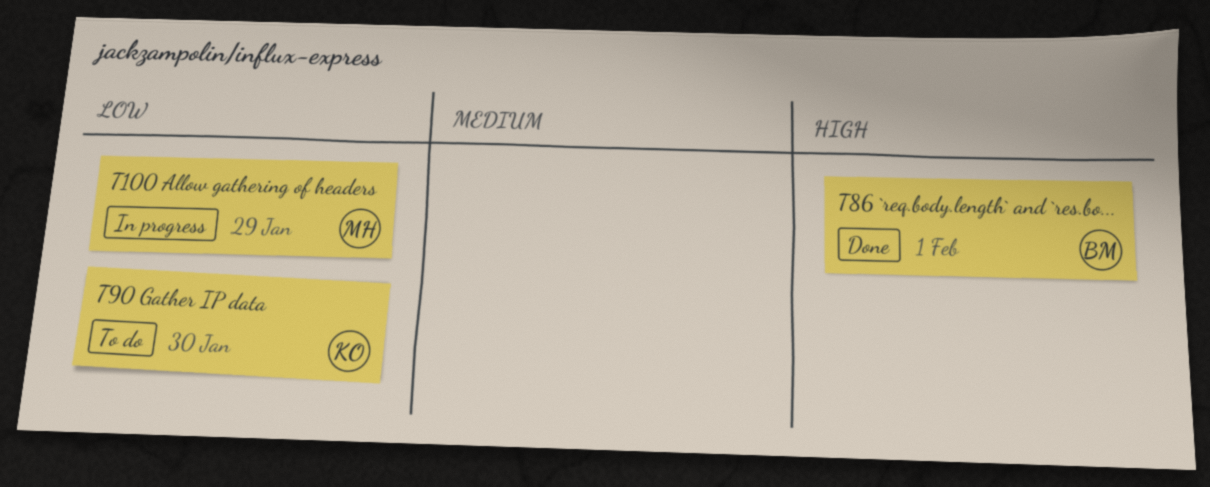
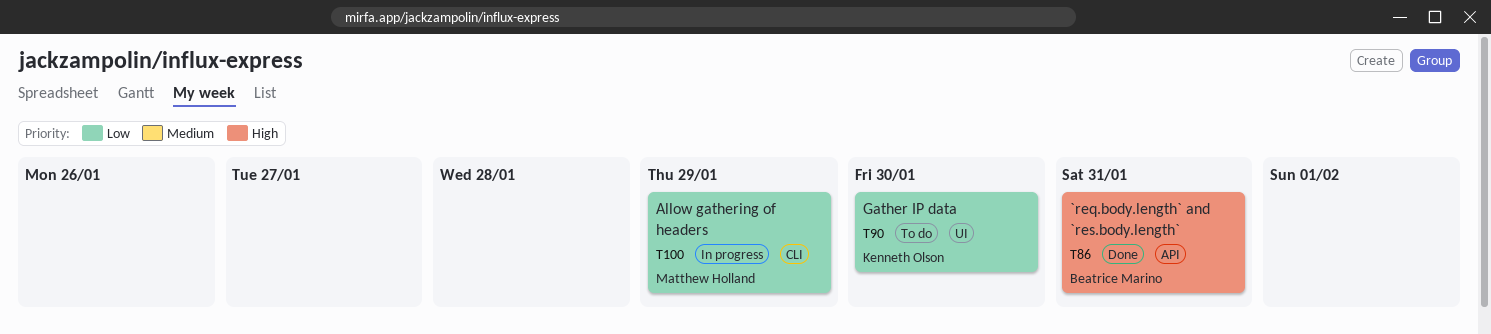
T86, due: Feb 1 -> Jan 31

